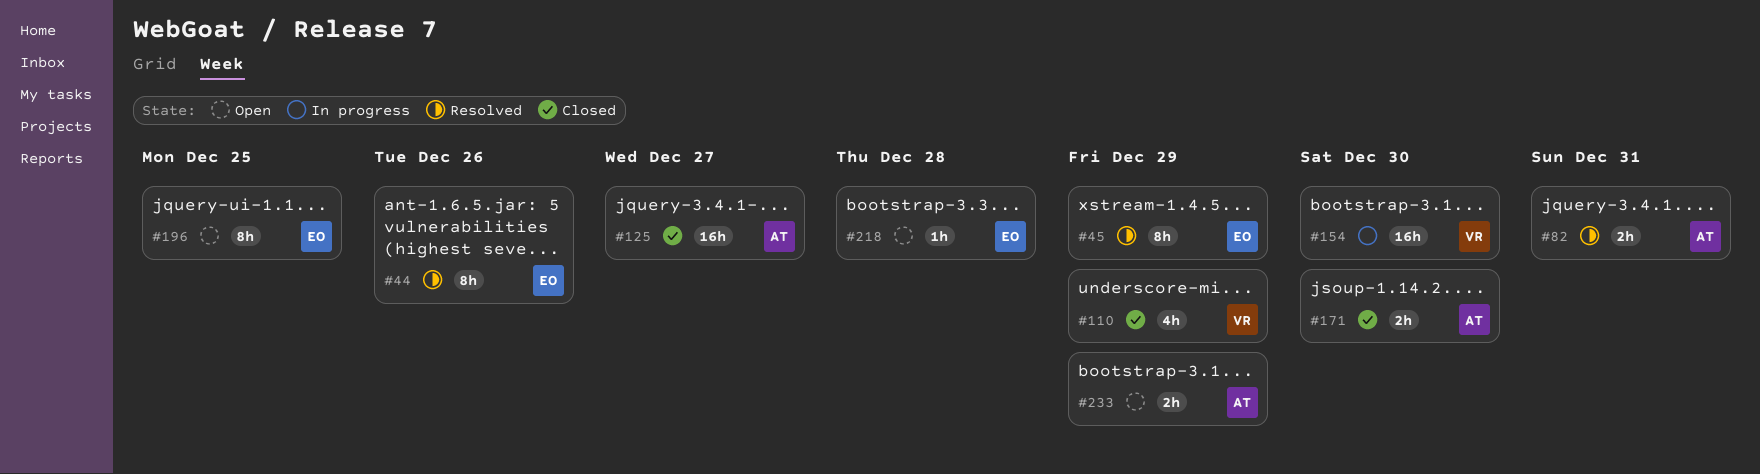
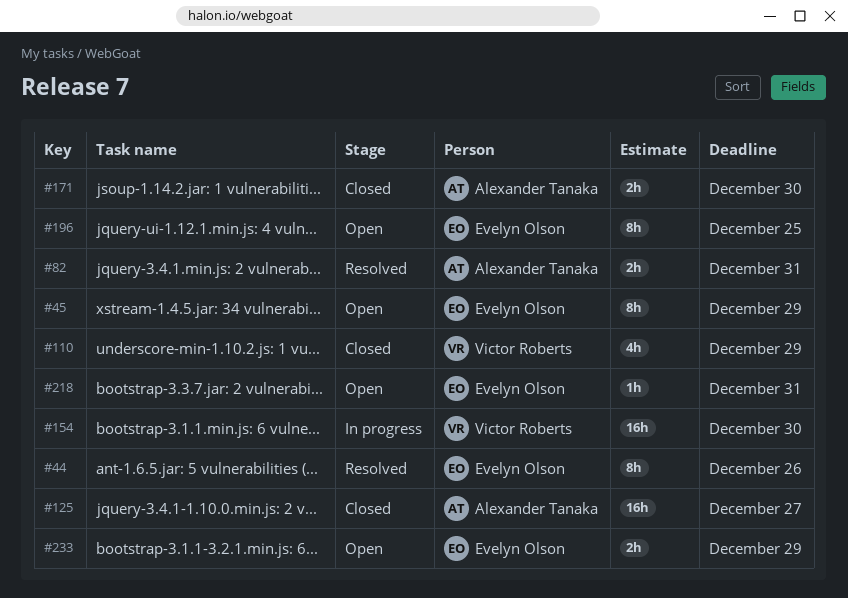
#45, status: Resolved -> Open
#218, due: Dec 28 -> Dec 31
#233, owner: Alexander Tanaka -> Evelyn Olson

